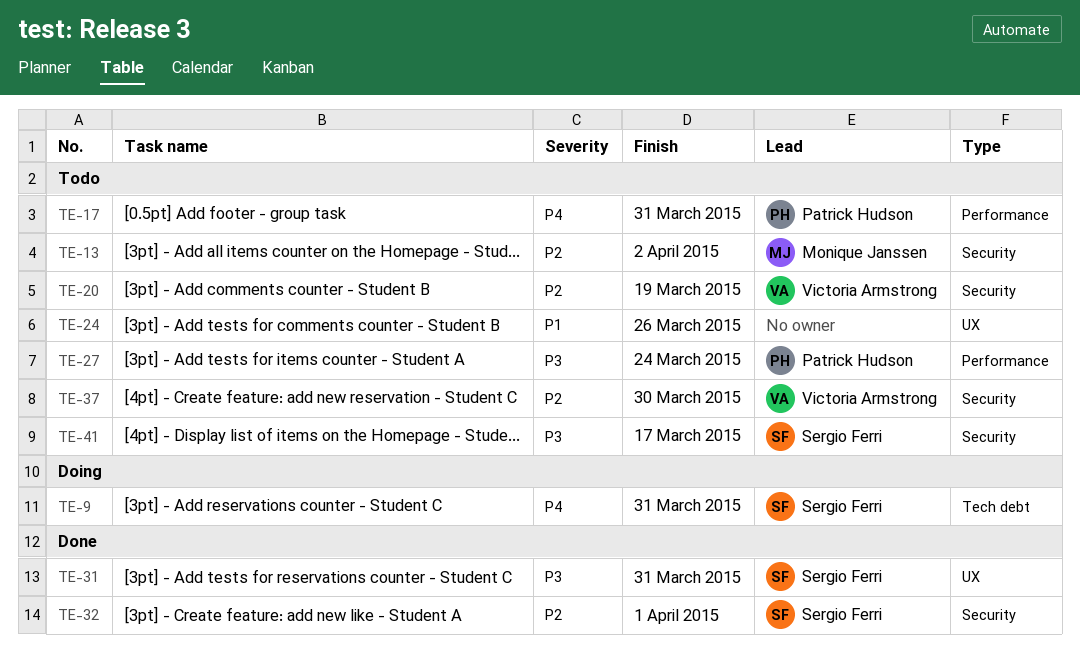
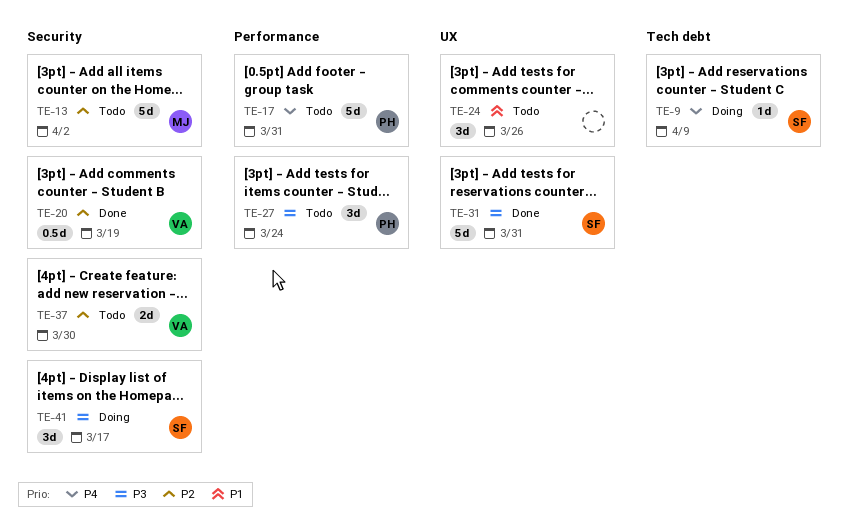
TE-9, due: Mar 31 -> Apr 9
TE-20, status: Todo -> Done
TE-32: present -> none
TE-41, status: Todo -> Doing

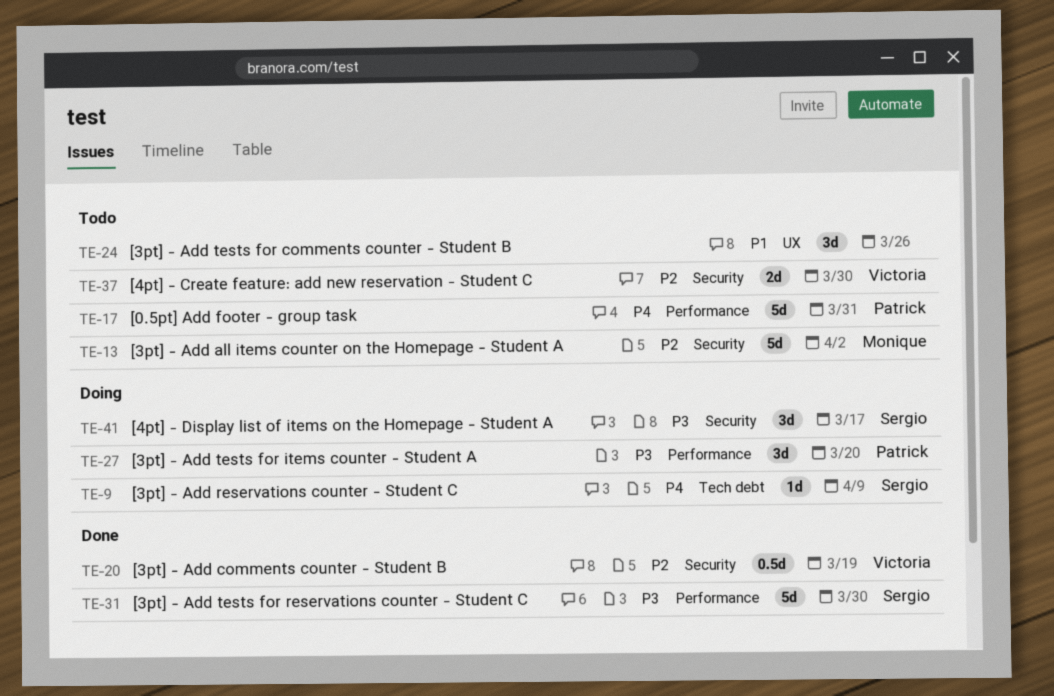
TE-27, status: Todo -> Doing
TE-27, due: Mar 24 -> Mar 20
TE-31, label: UX -> Performance
TE-31, due: Mar 31 -> Mar 30

